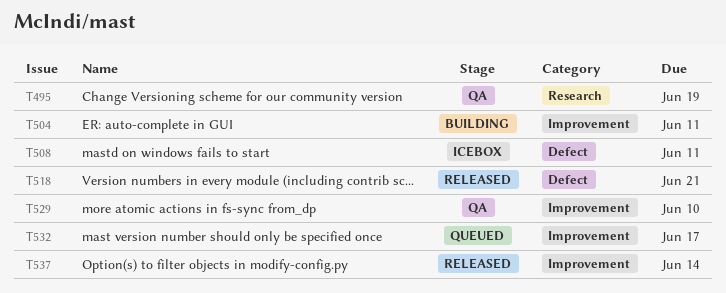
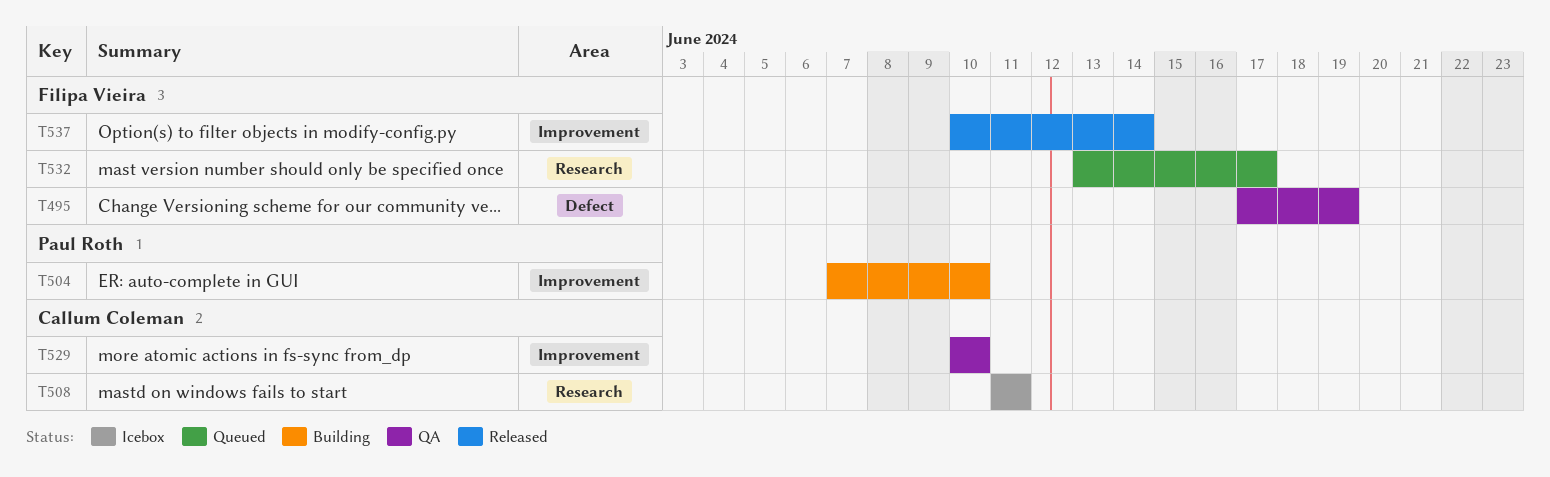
T495, label: Research -> Defect
T504, due: Jun 11 -> Jun 10
T508, label: Defect -> Research
T518: present -> none
T532, label: Improvement -> Research

